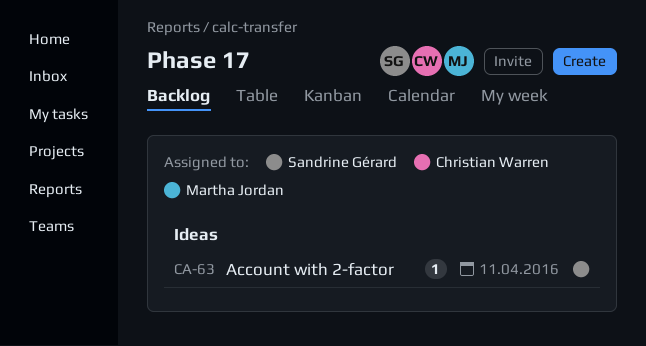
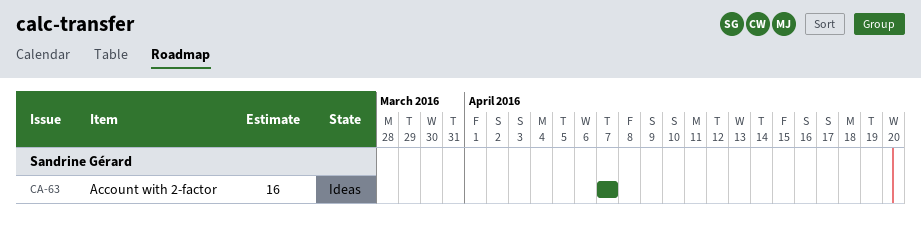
CA-63, estimate: 1 -> 16
CA-63, due: Apr 11 -> Apr 7

